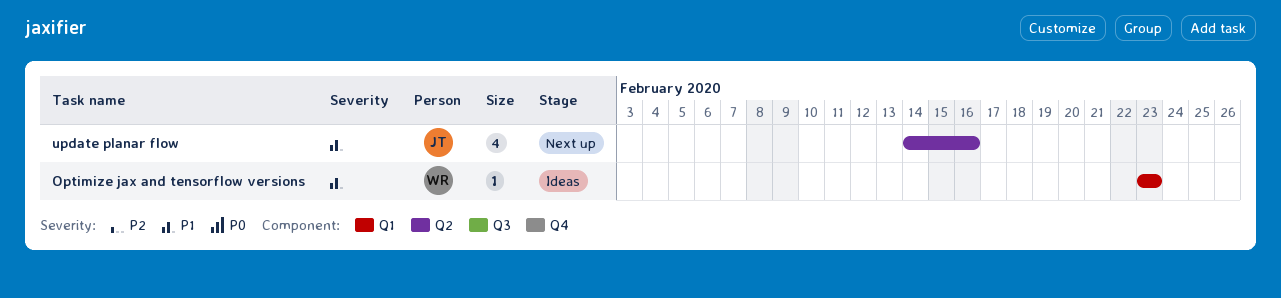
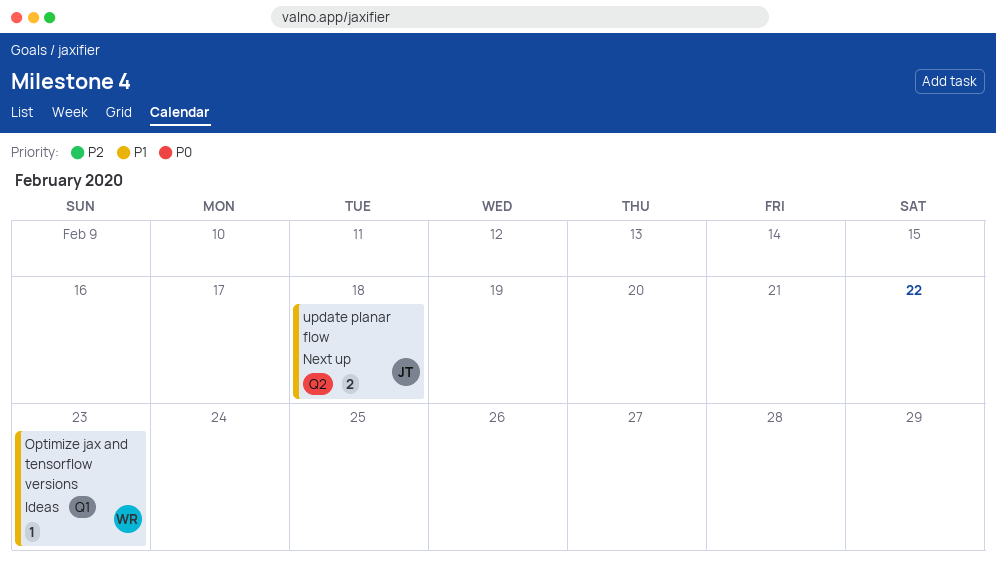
update planar flow, estimate: 4 -> 2
update planar flow, due: Feb 16 -> Feb 18

